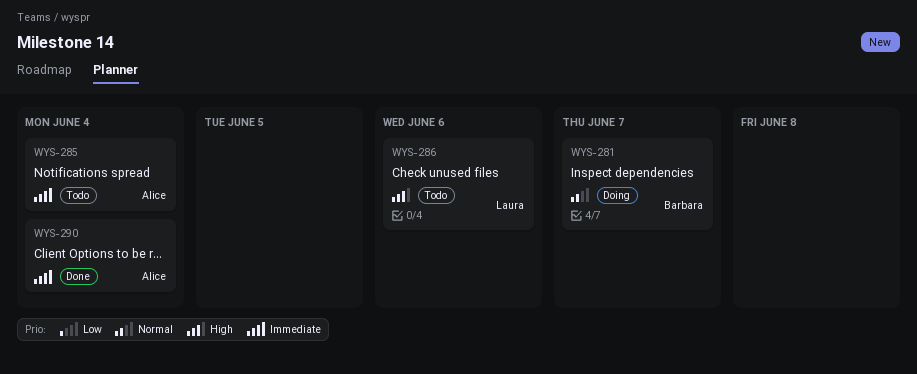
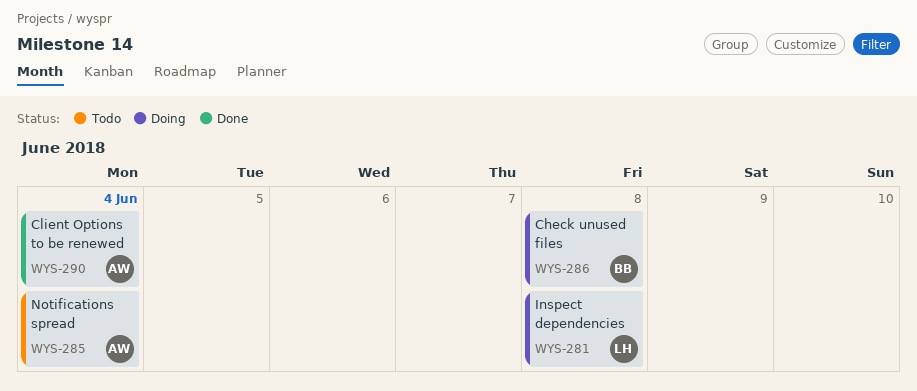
WYS-281, owner: Barbara -> Laura
WYS-281, due: Jun 7 -> Jun 8
WYS-286, status: Todo -> Doing
WYS-286, owner: Laura -> Barbara
WYS-286, due: Jun 6 -> Jun 8

